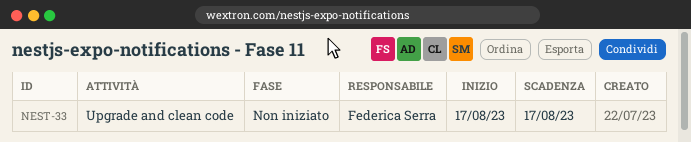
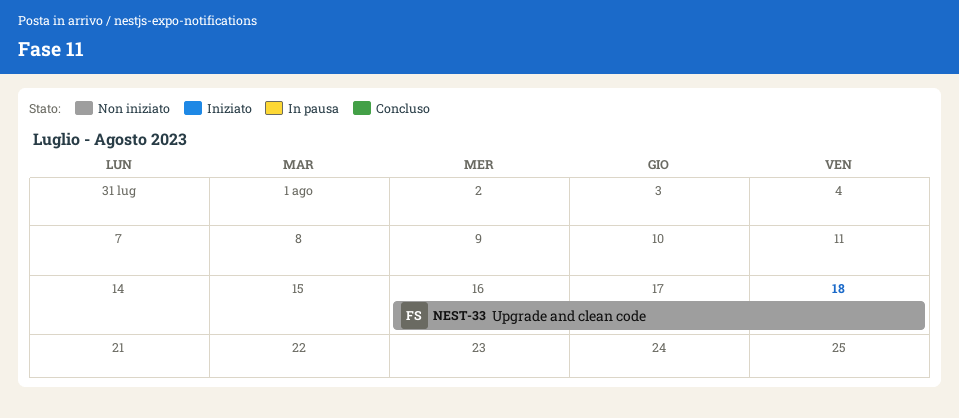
NEST-33, start: Aug 17 -> Aug 16
NEST-33, due: Aug 17 -> Aug 18

